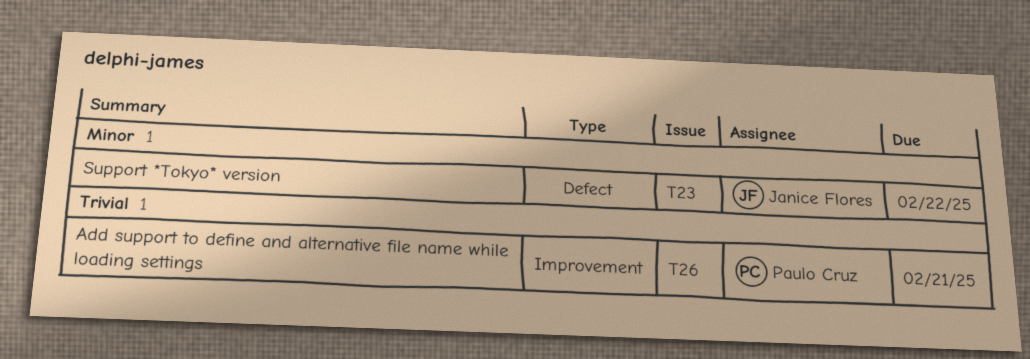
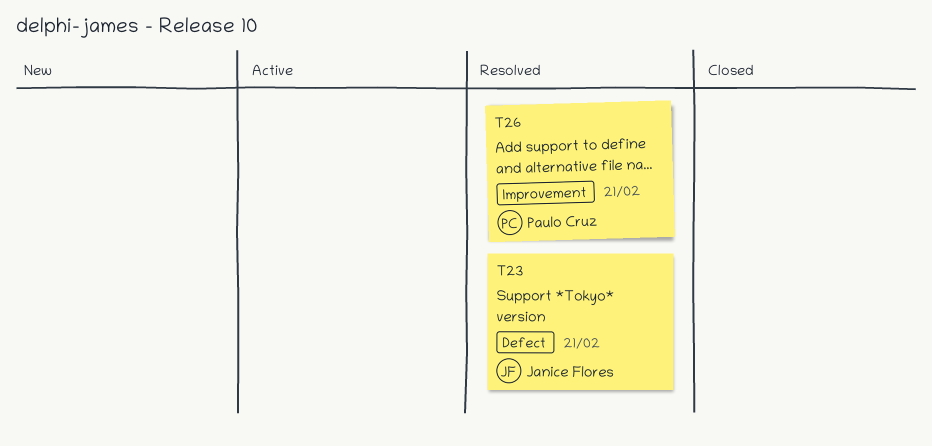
T23, due: Feb 22 -> Feb 21

